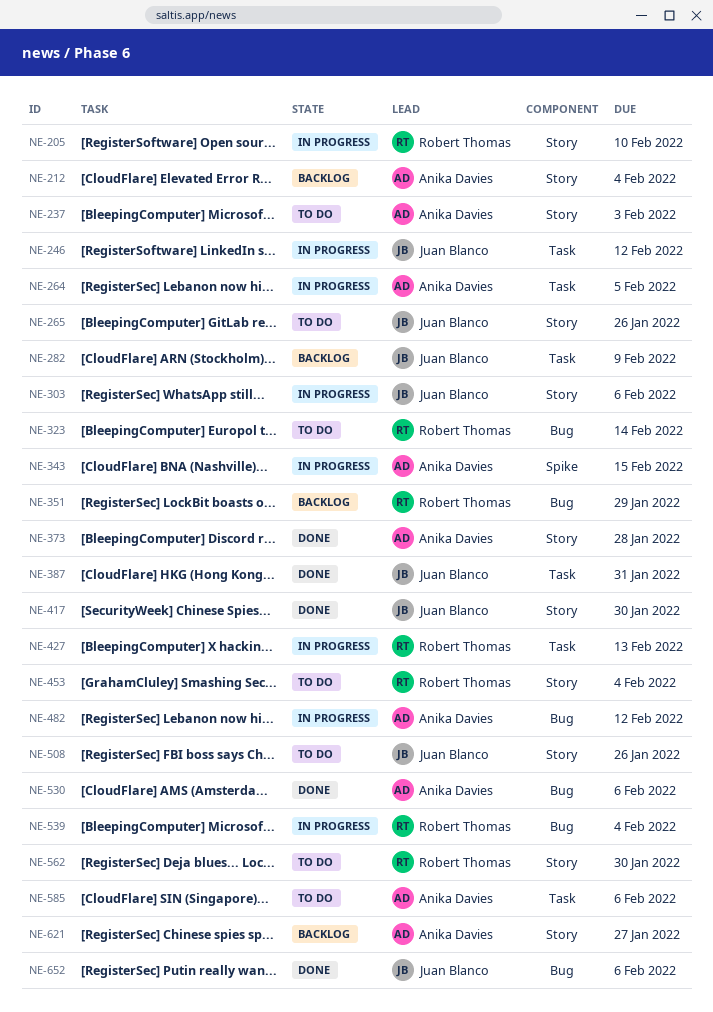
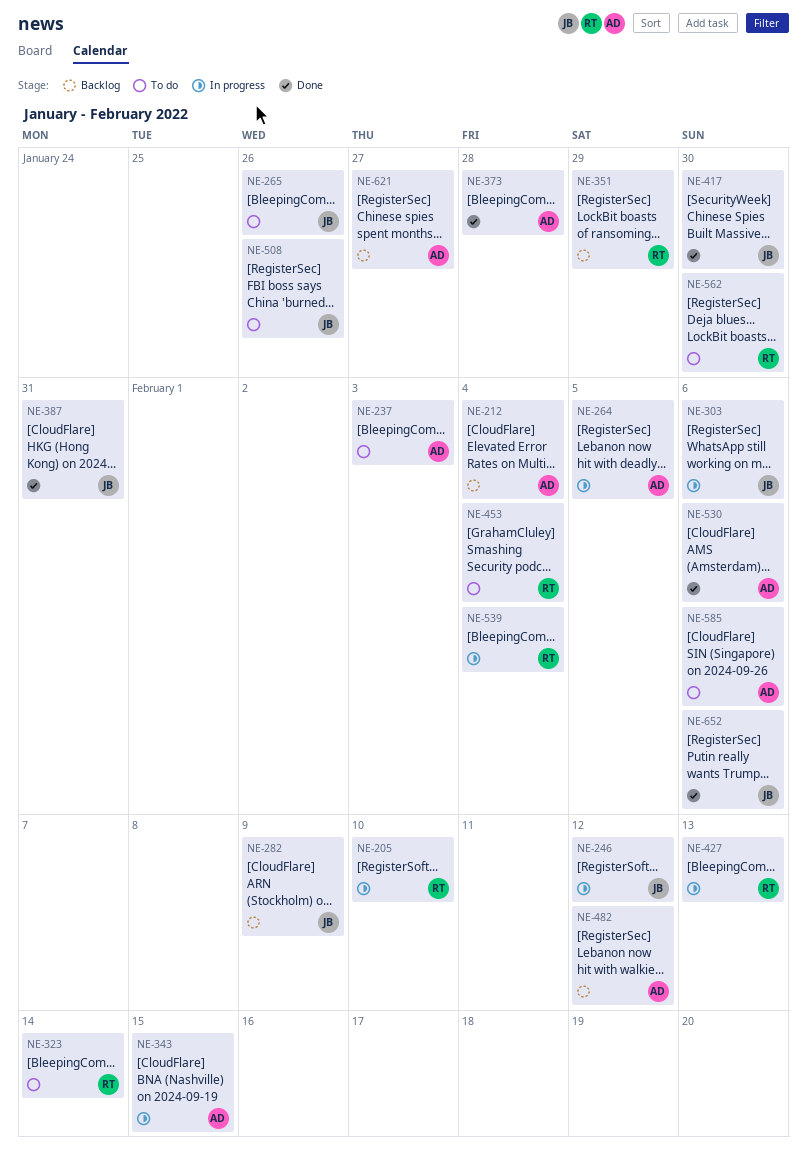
NE-482, status: In progress -> Backlog

